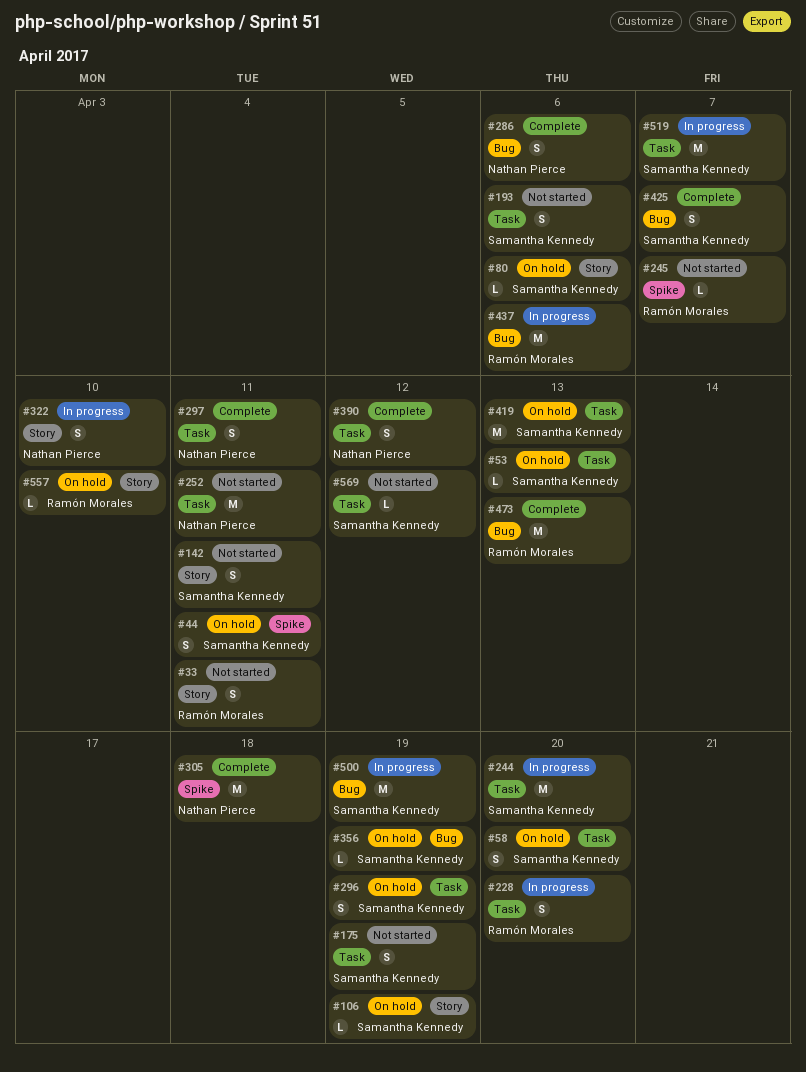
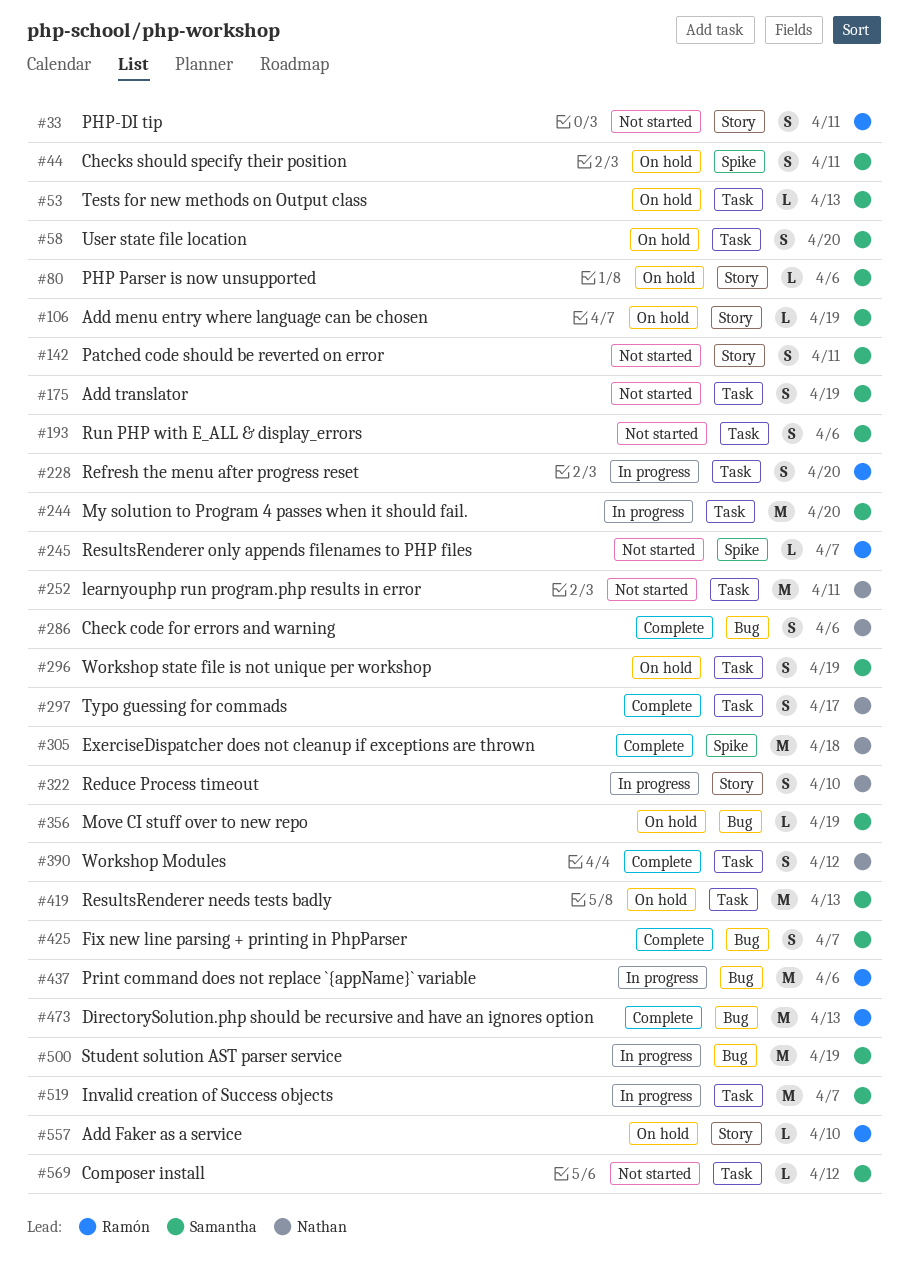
#297, due: Apr 11 -> Apr 17

